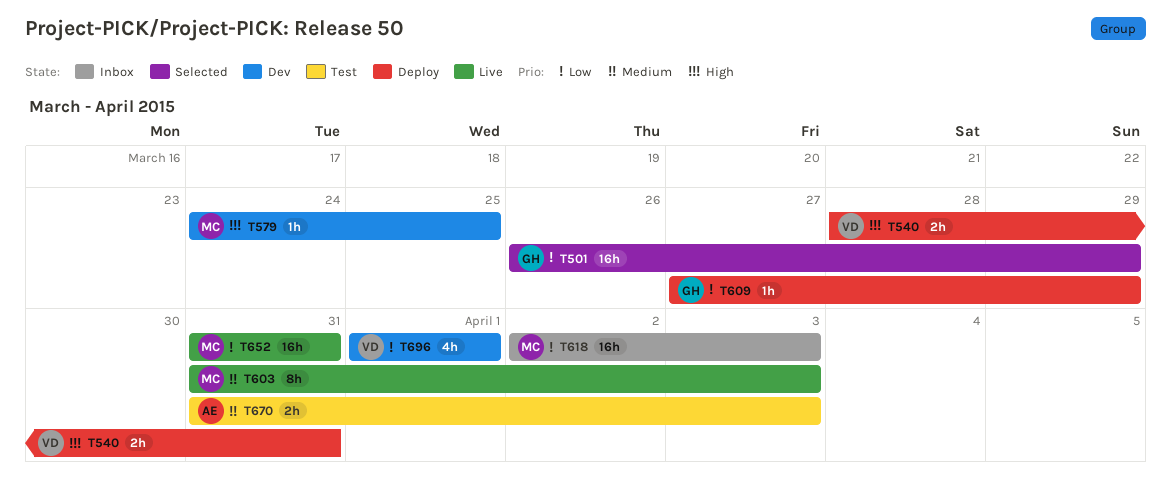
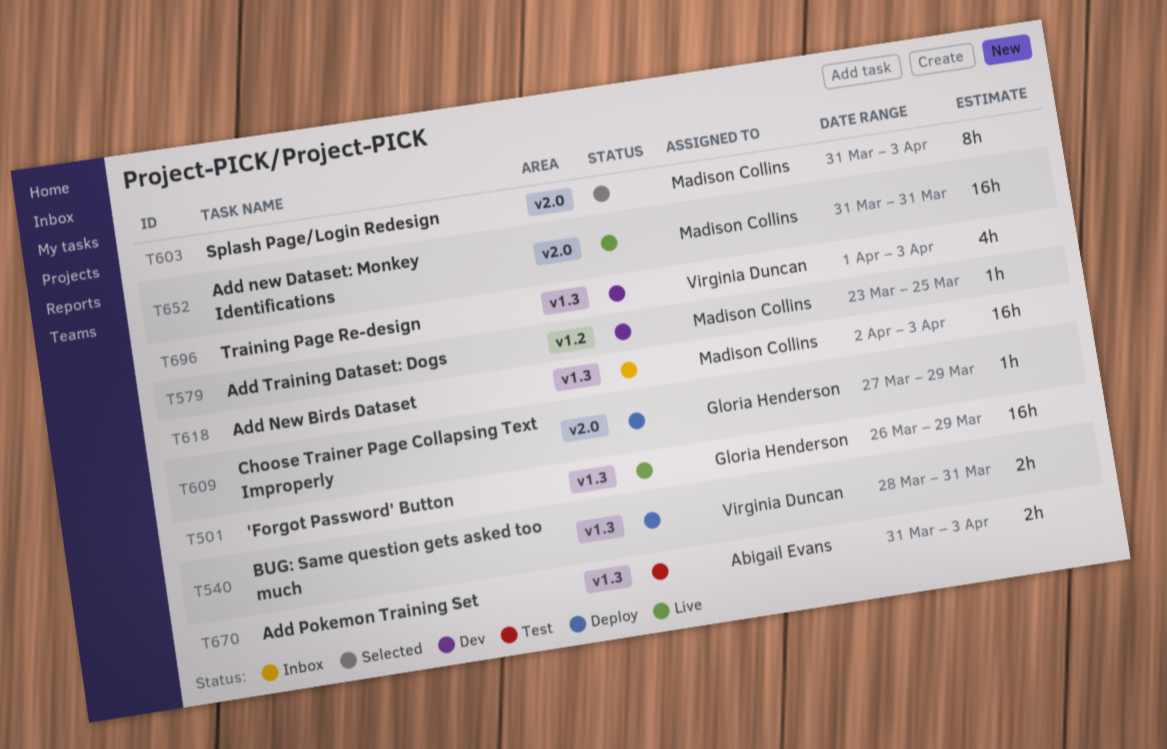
T501, status: Selected -> Live
T579, start: Mar 24 -> Mar 23
T603, status: Live -> Selected
T696, due: Apr 1 -> Apr 3

